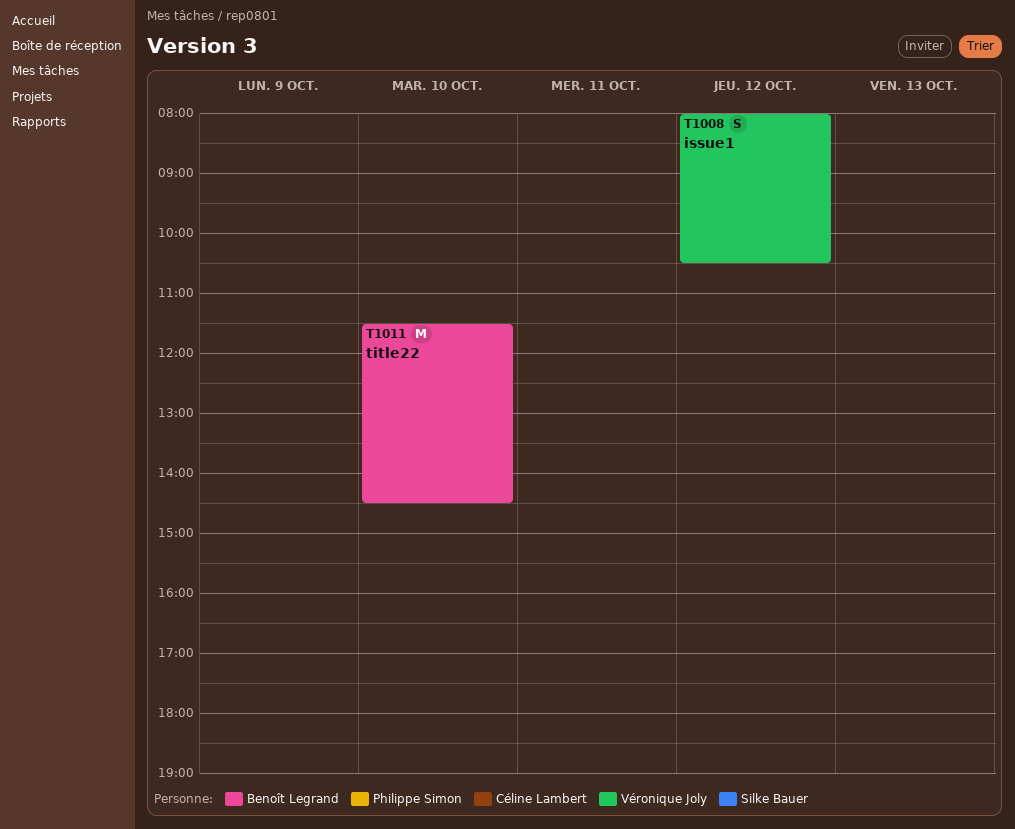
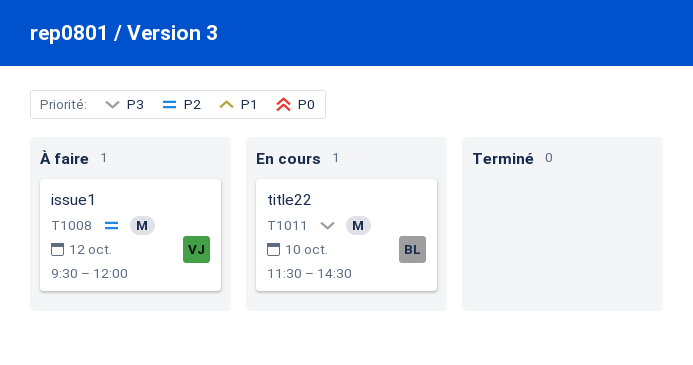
T1008, estimate: S -> M
T1008, begins: 08:00 -> 09:30
T1008, ends: 10:30 -> 12:00

